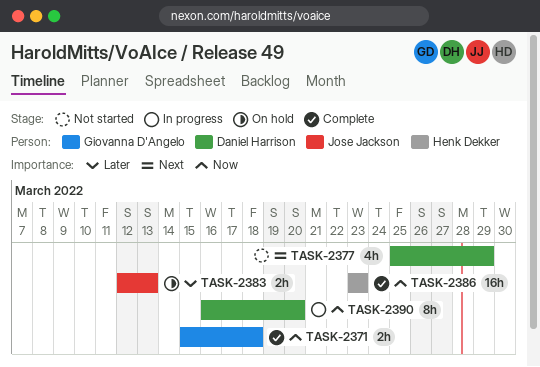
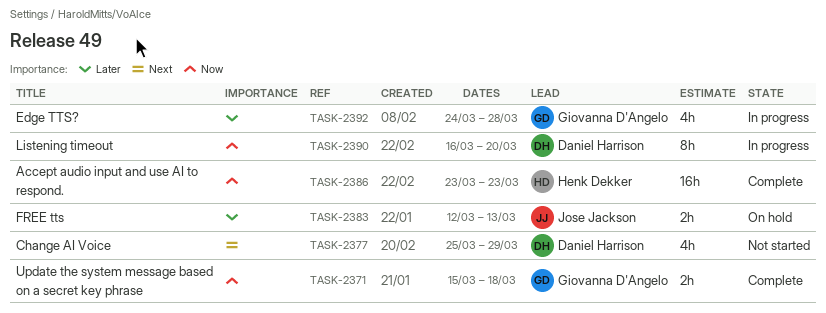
TASK-2392: none -> present

